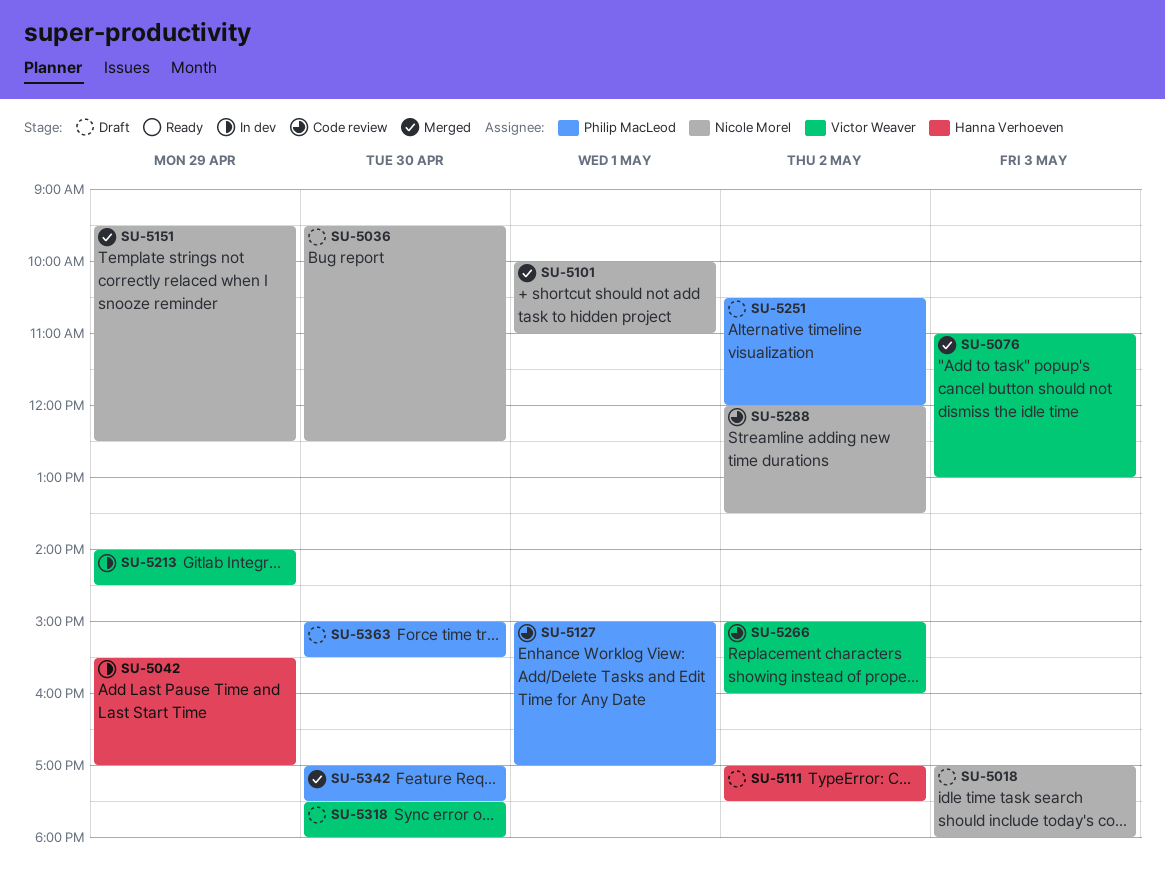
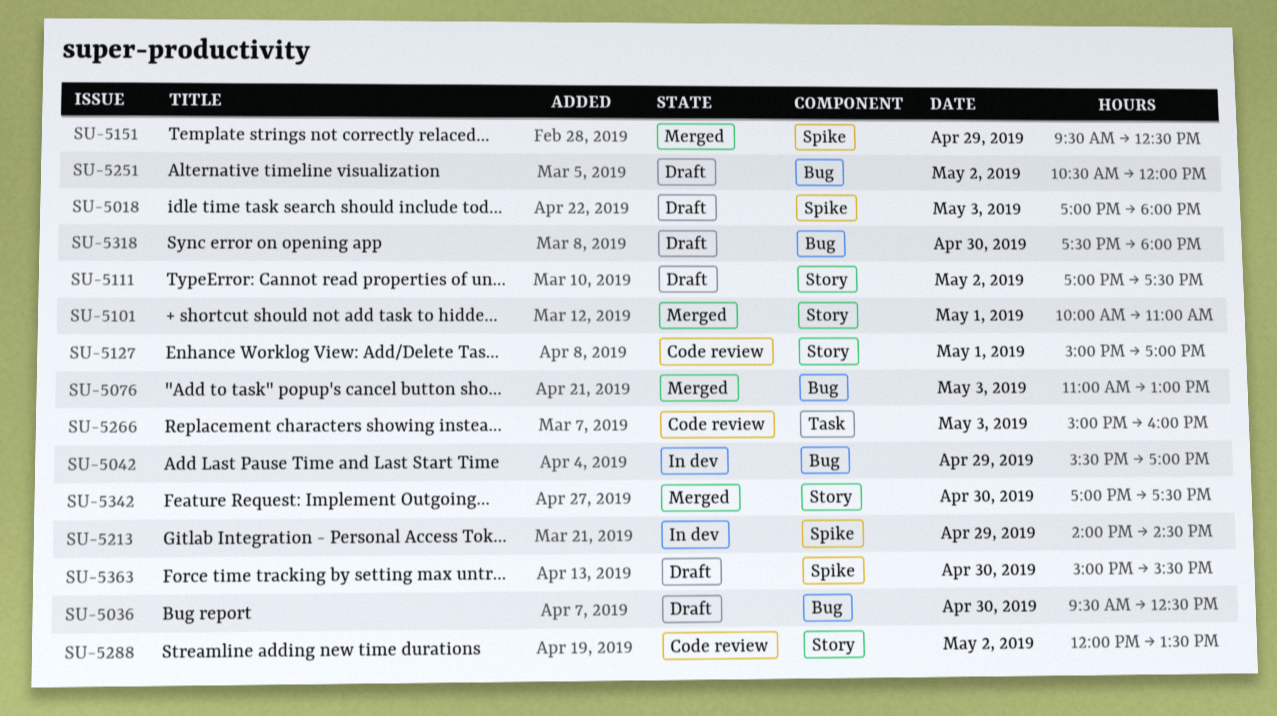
SU-5266, day: May 2 -> May 3

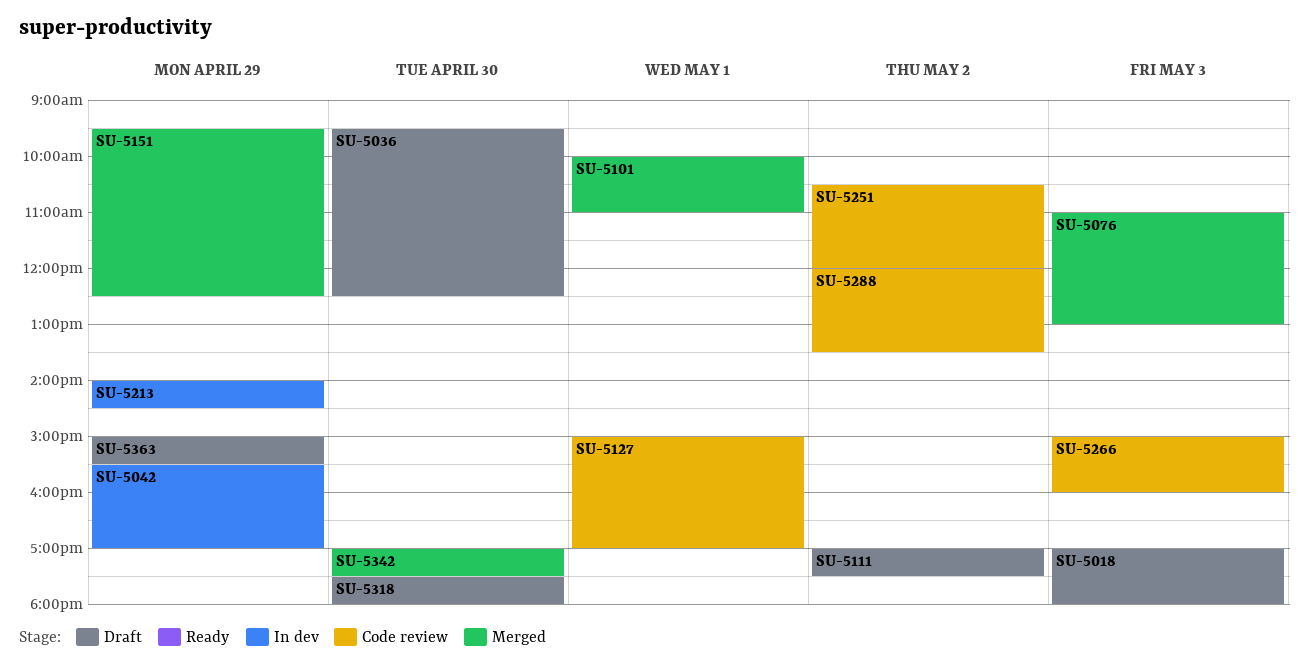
SU-5251, status: Draft -> Code review
SU-5363, day: Apr 30 -> Apr 29

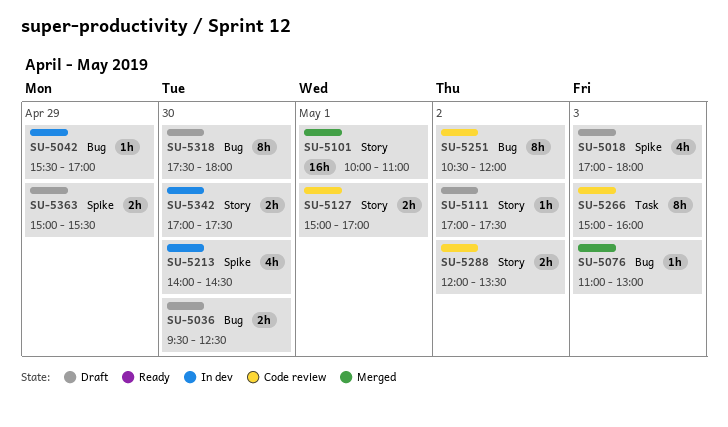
SU-5151: present -> none
SU-5213, day: Apr 29 -> Apr 30
SU-5342, status: Merged -> In dev

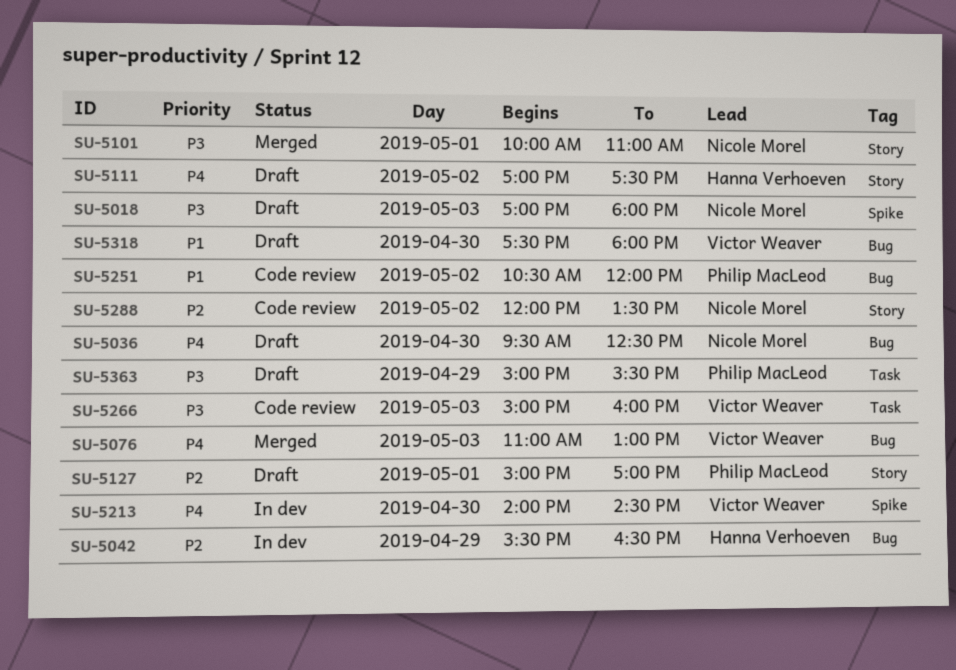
SU-5042, ends: 17:00 -> 16:30
SU-5127, status: Code review -> Draft
SU-5342: present -> none
SU-5363, label: Spike -> Task

